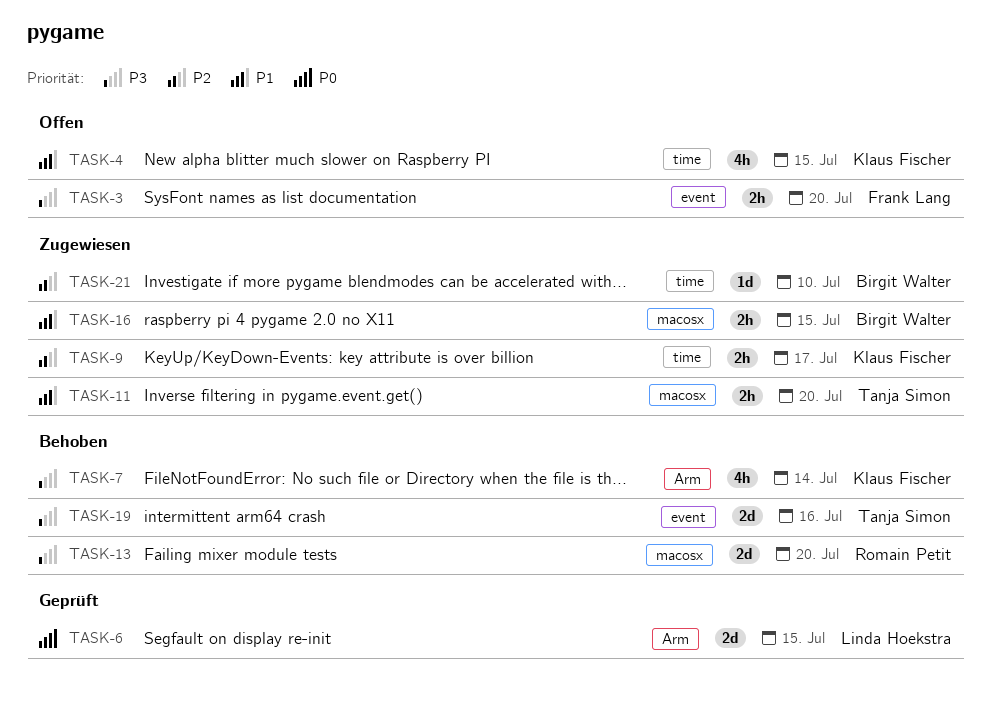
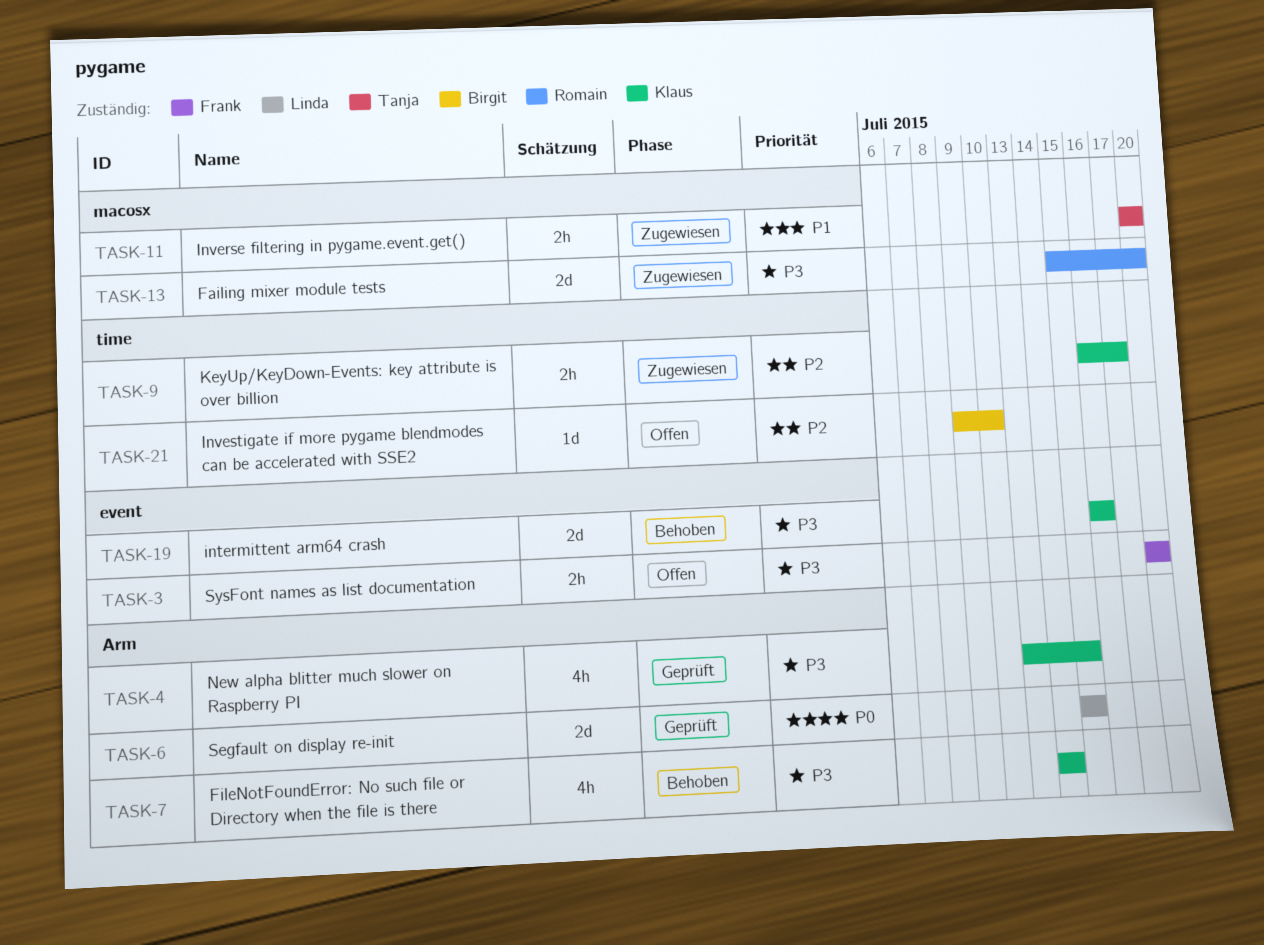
TASK-4, status: Offen -> Geprüft
TASK-4, priority: P1 -> P3
TASK-4, label: time -> Arm
TASK-13, status: Behoben -> Zugewiesen
TASK-16: present -> none
TASK-19, owner: Tanja Simon -> Klaus Fischer
TASK-21, status: Zugewiesen -> Offen

